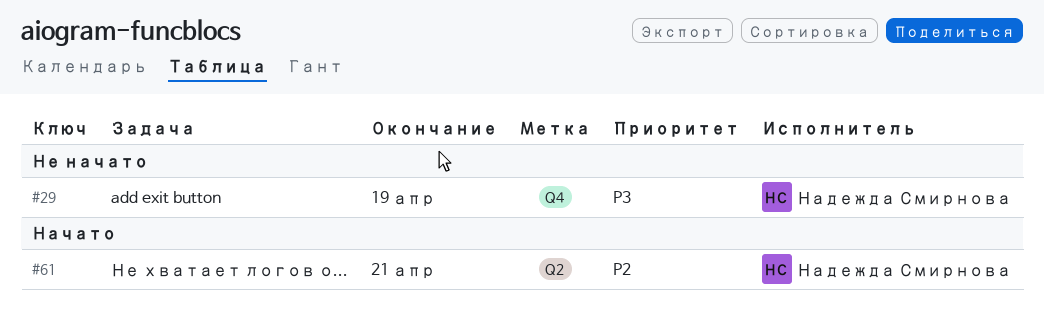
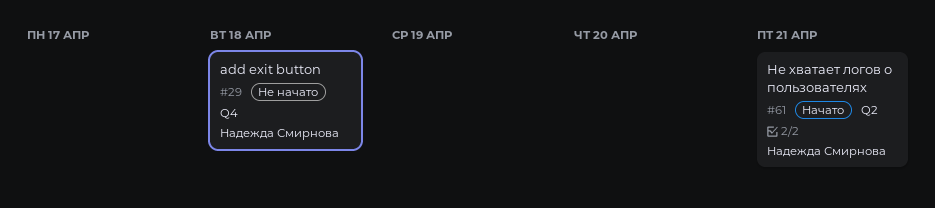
#29, due: Apr 19 -> Apr 18

